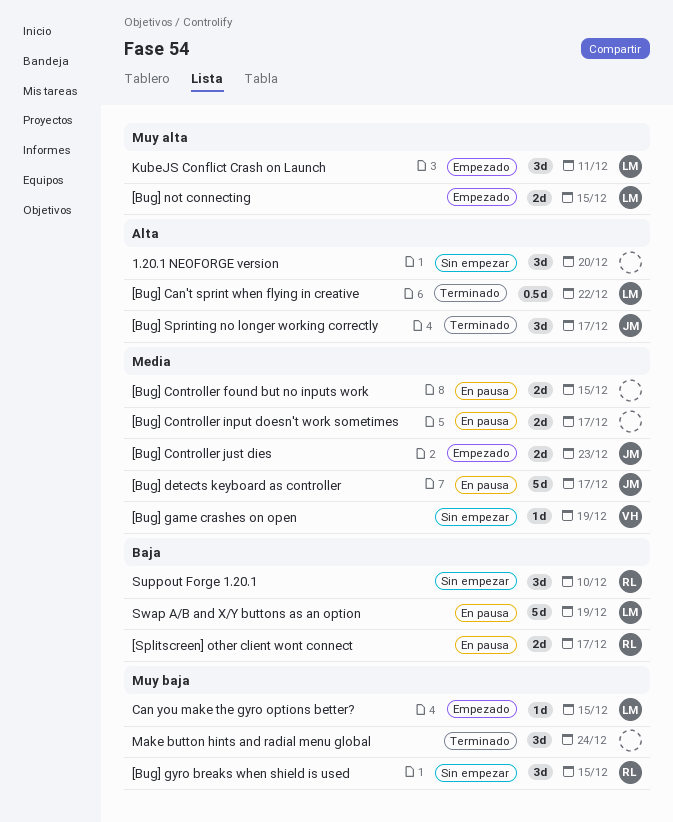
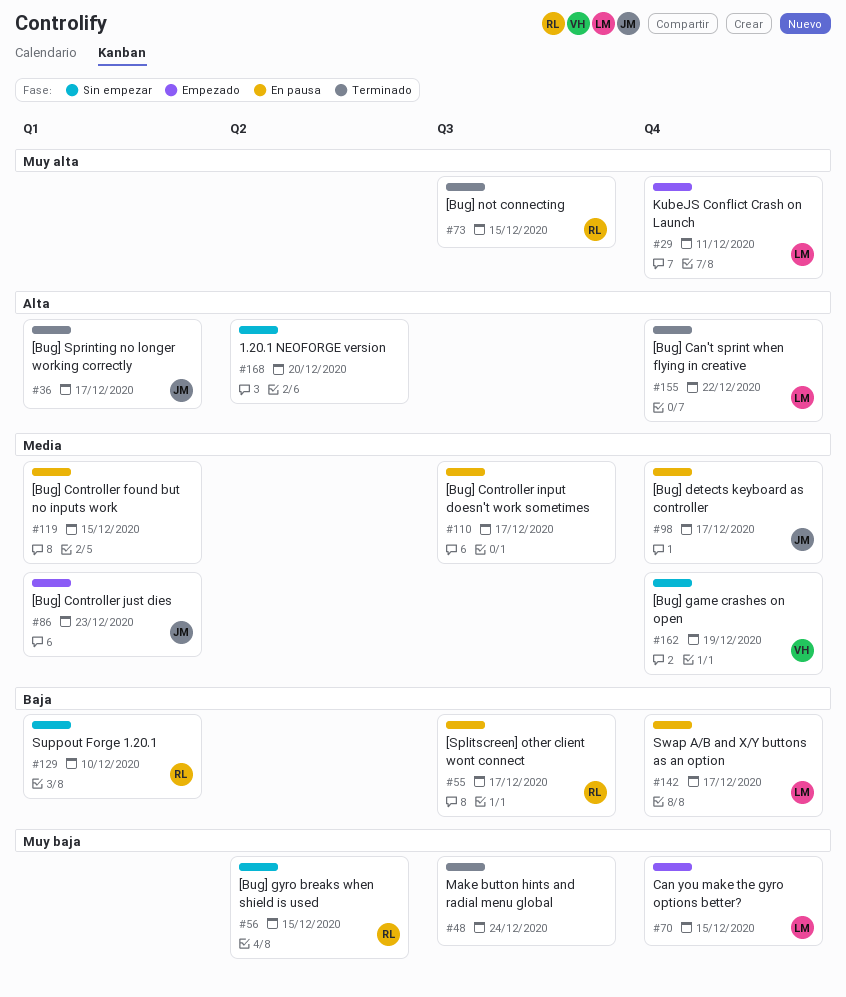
[Bug] not connecting, status: Empezado -> Terminado
[Bug] not connecting, owner: LM -> RL
Swap A/B and X/Y buttons as an option, due: Dec 19 -> Dec 17

